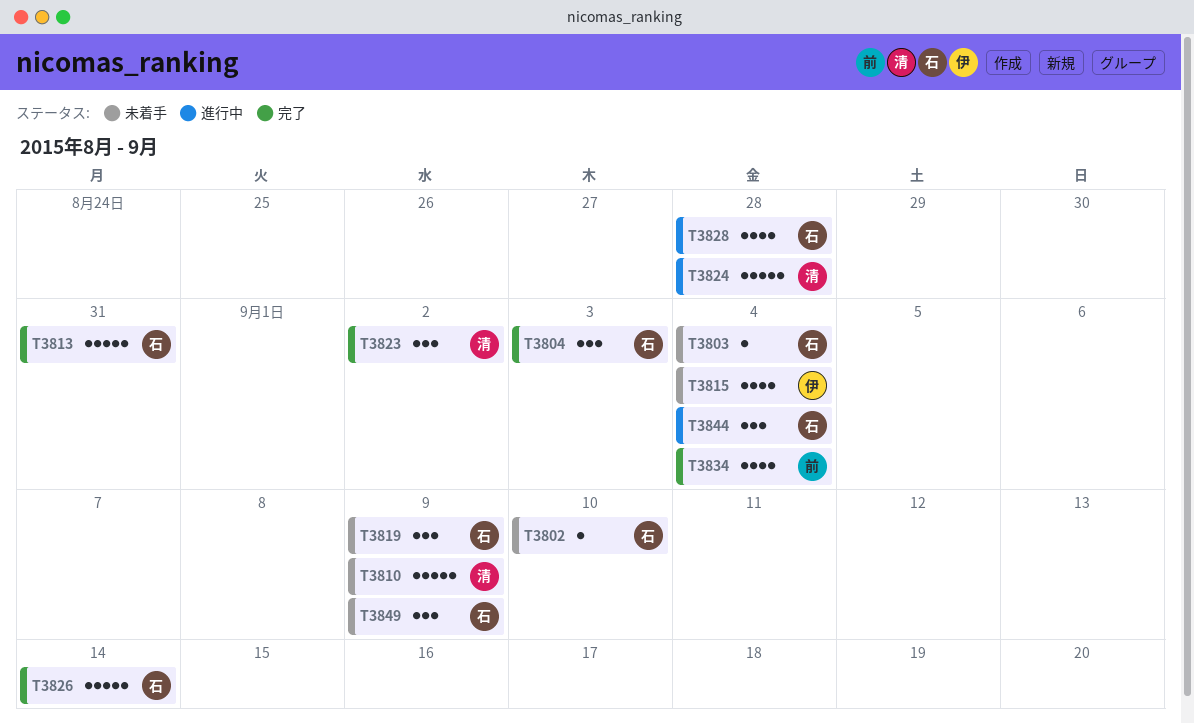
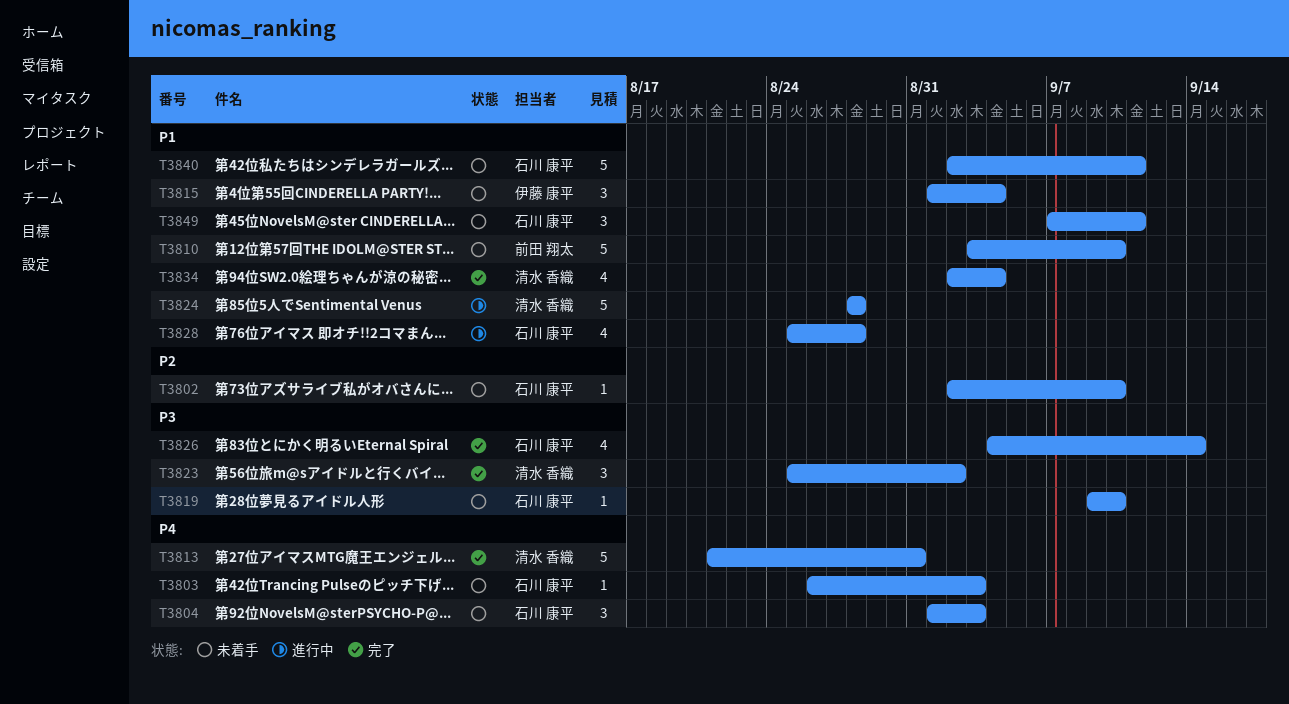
T3803, due: Sep 4 -> Sep 3
T3804, status: 完了 -> 未着手
T3810, owner: 清水 香織 -> 前田 翔太
T3810, due: Sep 9 -> Sep 10
T3813, owner: 石川 康平 -> 清水 香織
T3815, estimate: 4 -> 3
T3819, estimate: 3 -> 1
T3819, due: Sep 9 -> Sep 10
T3826, estimate: 5 -> 4
T3834, owner: 前田 翔太 -> 清水 香織
T3840: none -> present
T3844: present -> none
T3849, due: Sep 9 -> Sep 11

